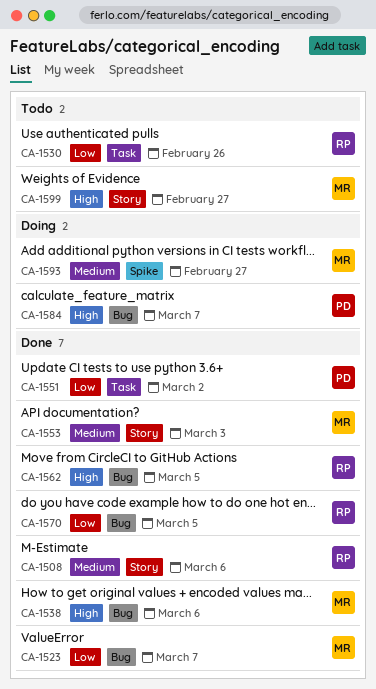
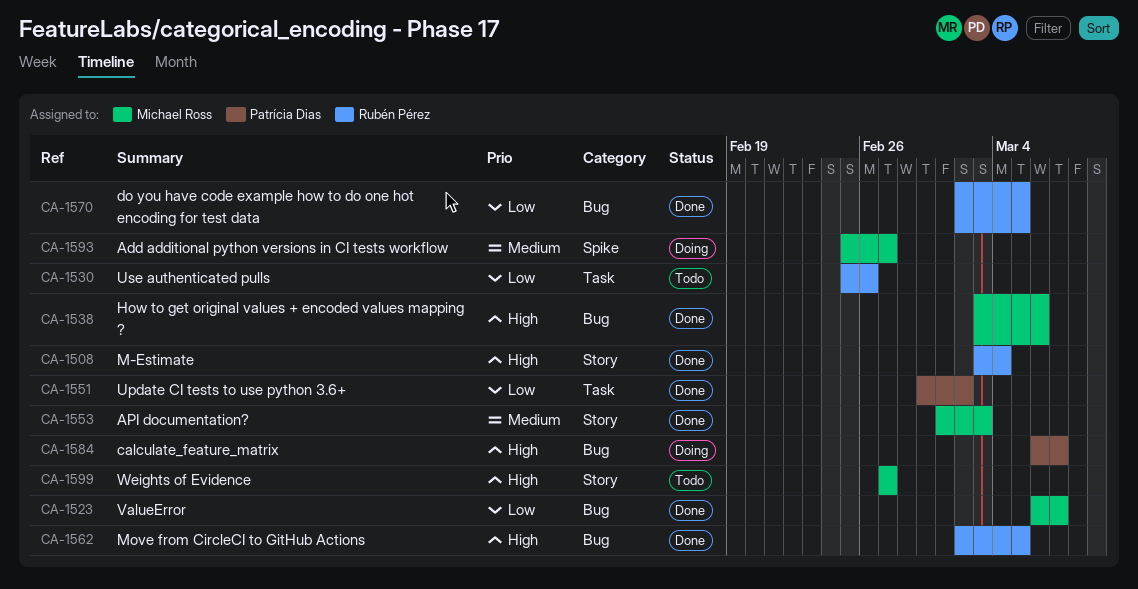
CA-1508, priority: Medium -> High
CA-1508, due: Mar 6 -> Mar 4

